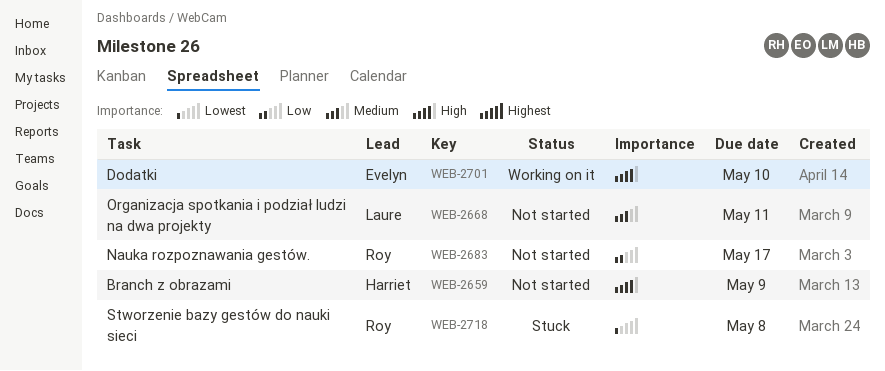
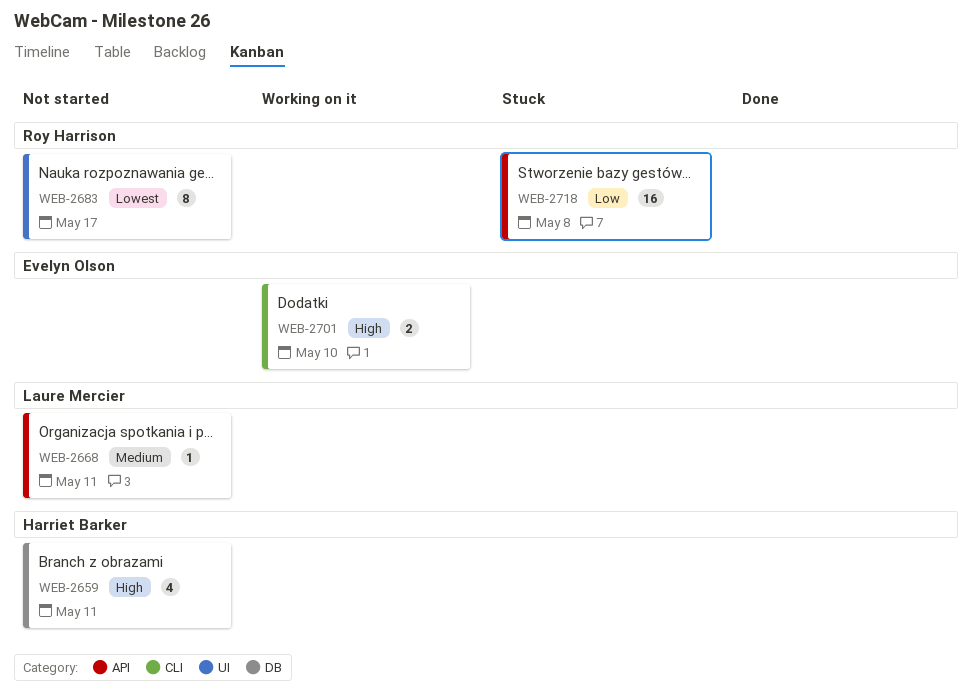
WEB-2659, due: May 9 -> May 11
WEB-2683, priority: Low -> Lowest
WEB-2718, priority: Lowest -> Low

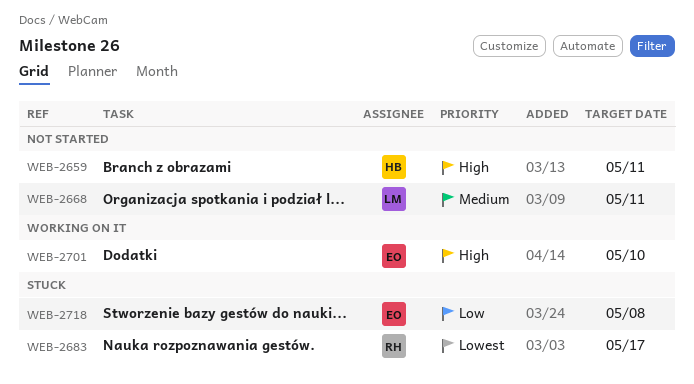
WEB-2683, status: Not started -> Stuck
WEB-2718, owner: Roy Harrison -> Evelyn Olson

